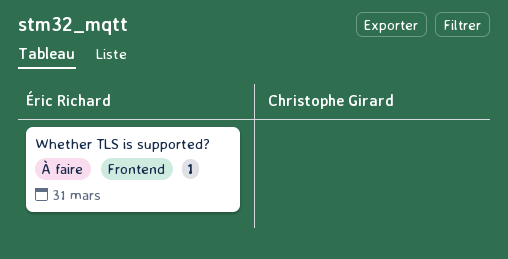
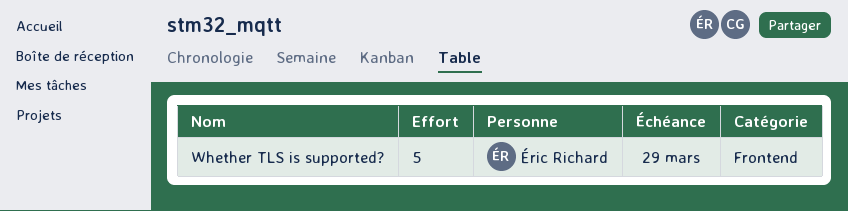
Whether TLS is supported?, estimate: 1 -> 5
Whether TLS is supported?, due: Mar 31 -> Mar 29

